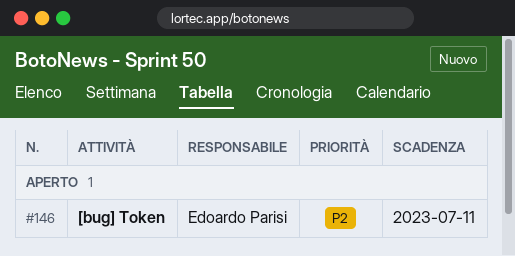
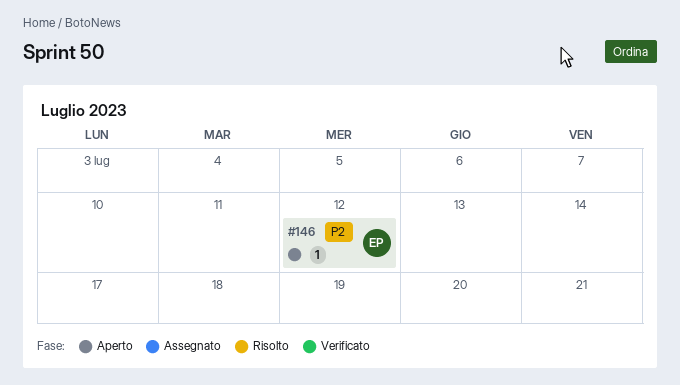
#146, due: Jul 11 -> Jul 12

